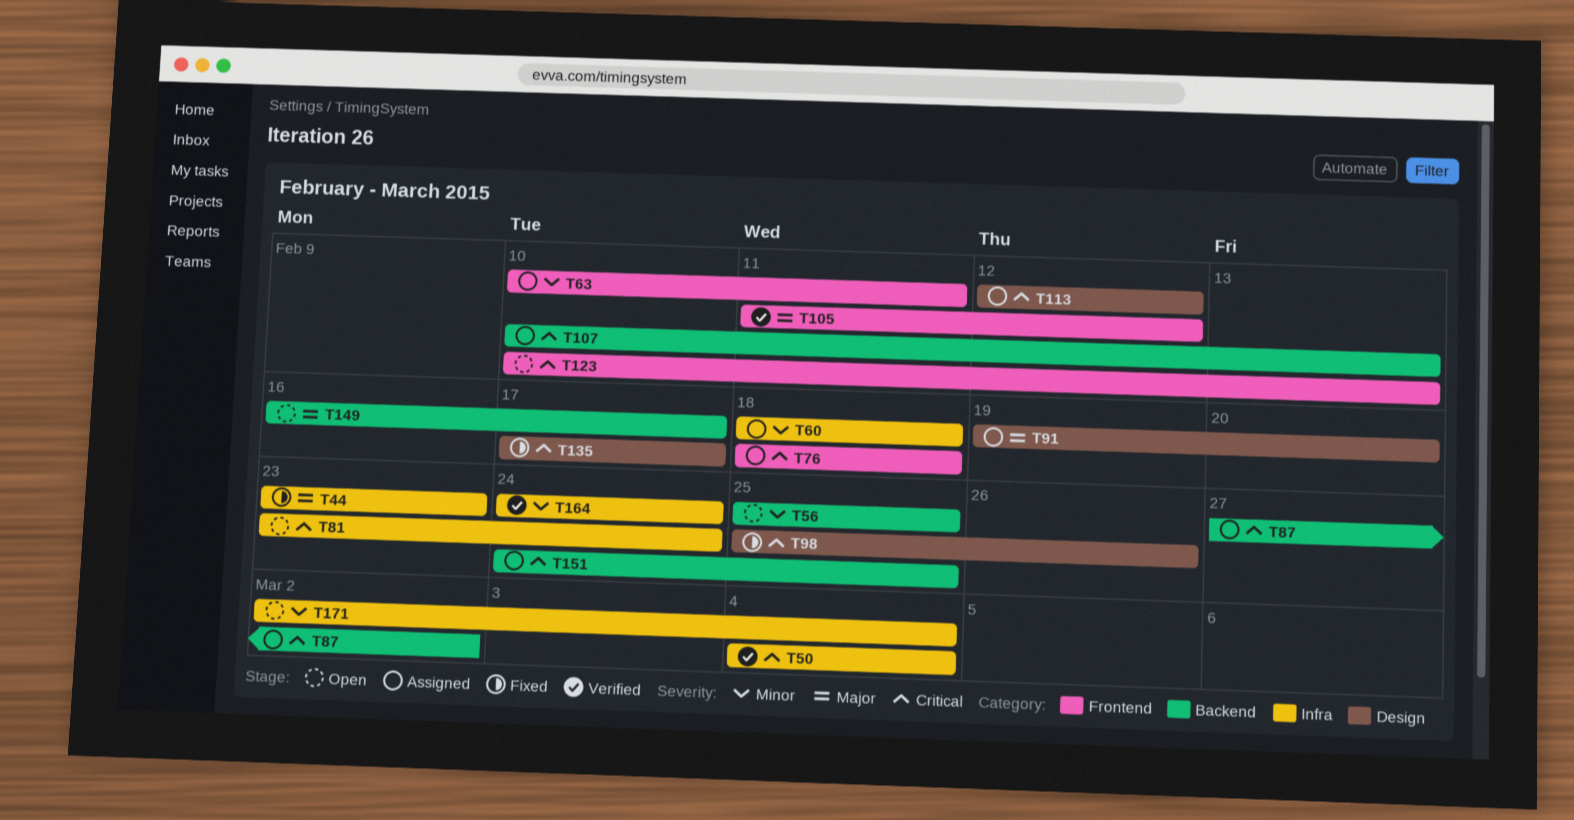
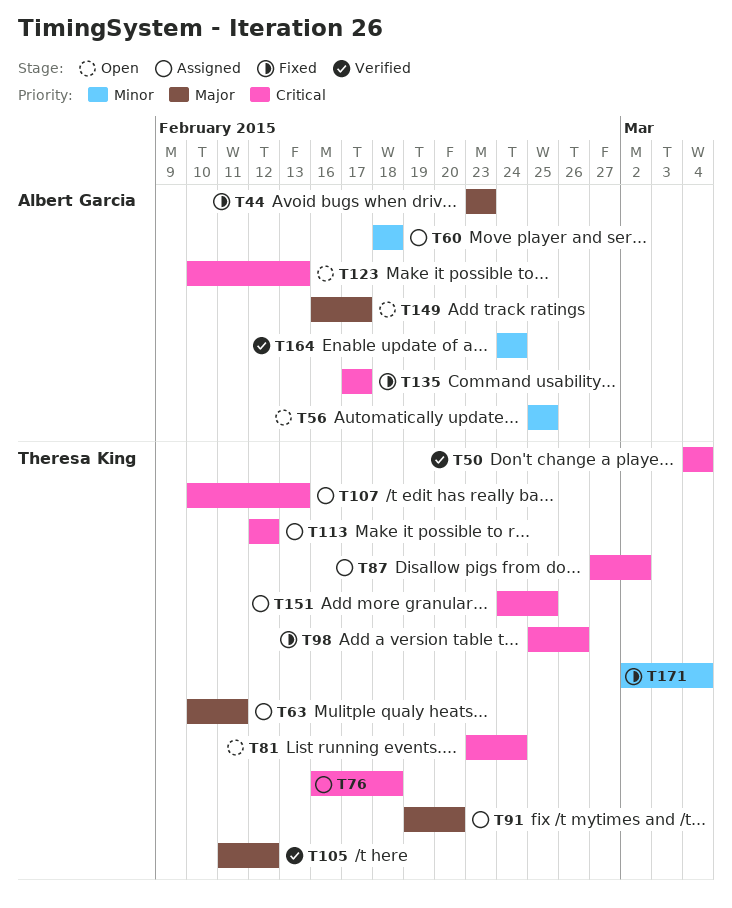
T63, priority: Minor -> Major
T76, start: Feb 18 -> Feb 16
T171, status: Open -> Fixed

